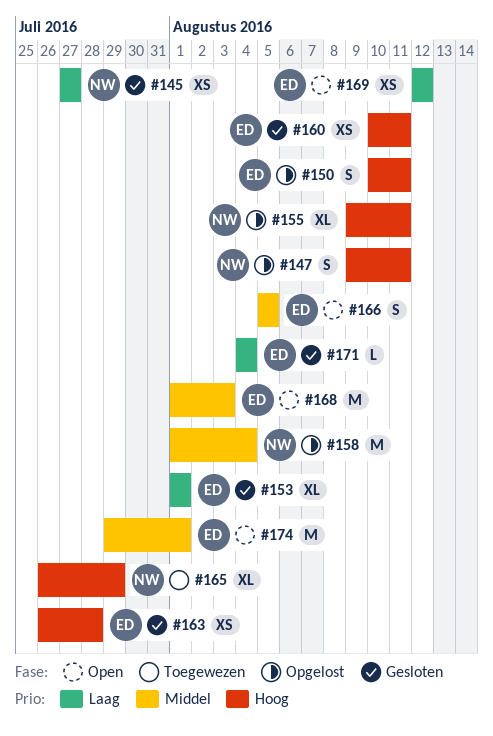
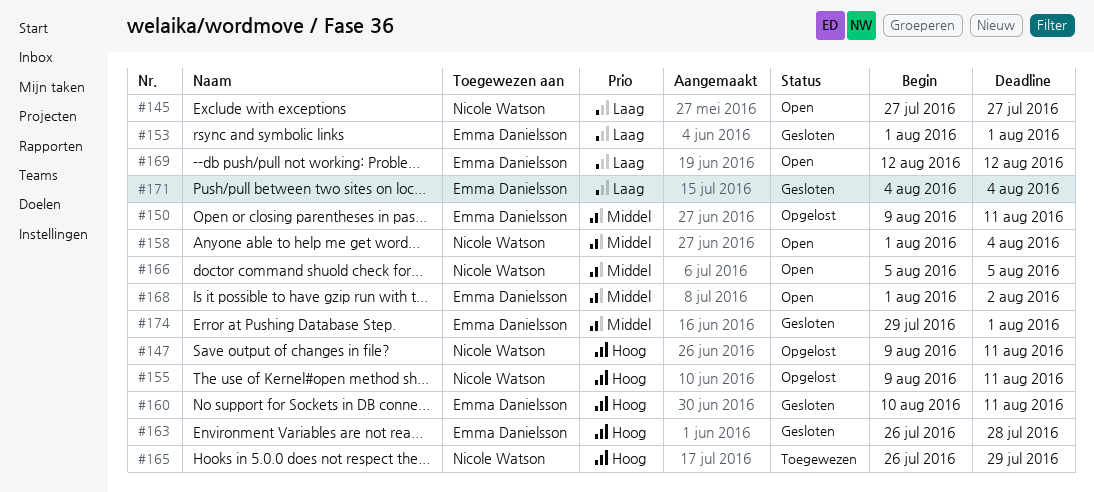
#145, status: Gesloten -> Open
#150, priority: Hoog -> Middel
#150, start: Aug 10 -> Aug 9
#158, status: Opgelost -> Open
#166, owner: Emma Danielsson -> Nicole Watson
#168, due: Aug 3 -> Aug 2
#174, status: Open -> Gesloten

